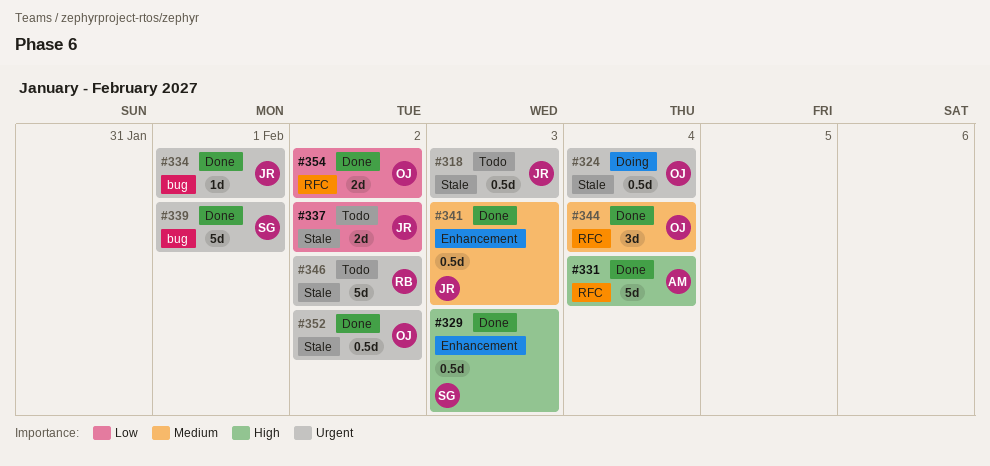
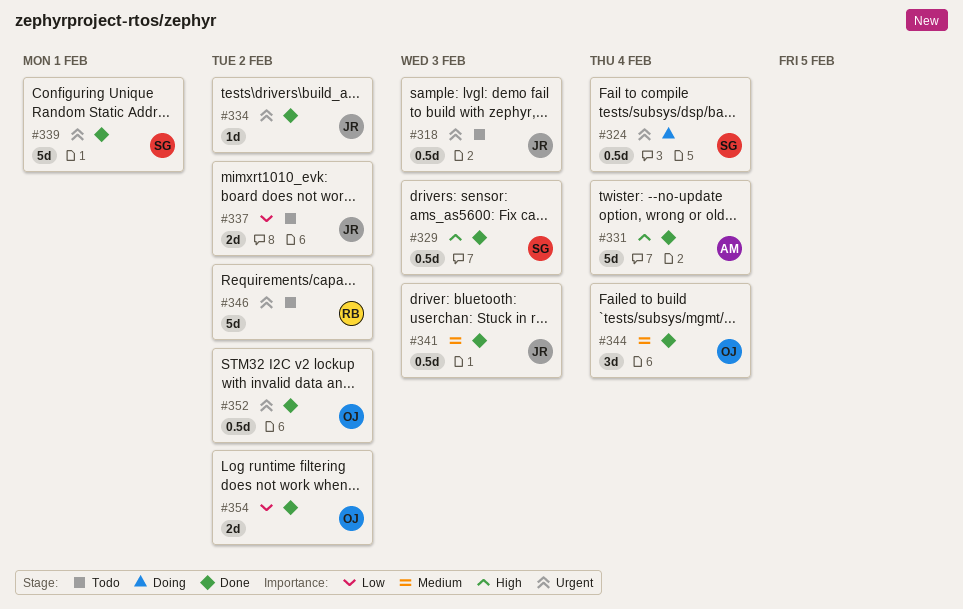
#324, owner: OJ -> SG
#334, due: Feb 1 -> Feb 2

